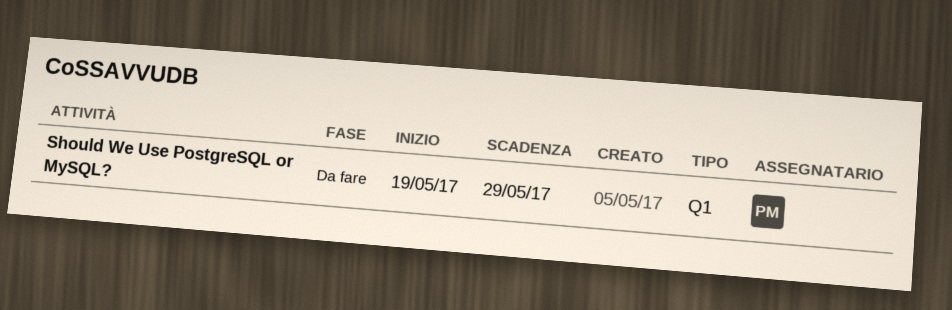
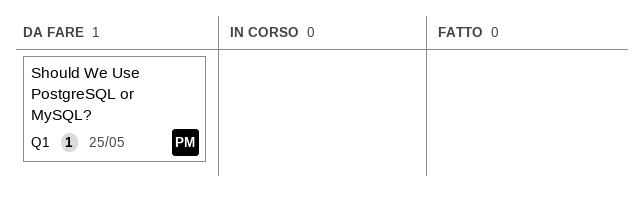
Should We Use PostgreSQL or MySQL?, due: May 29 -> May 25

